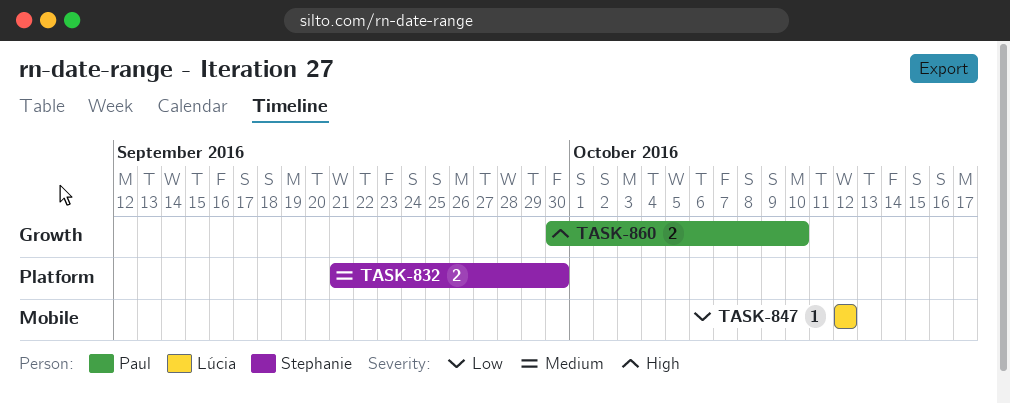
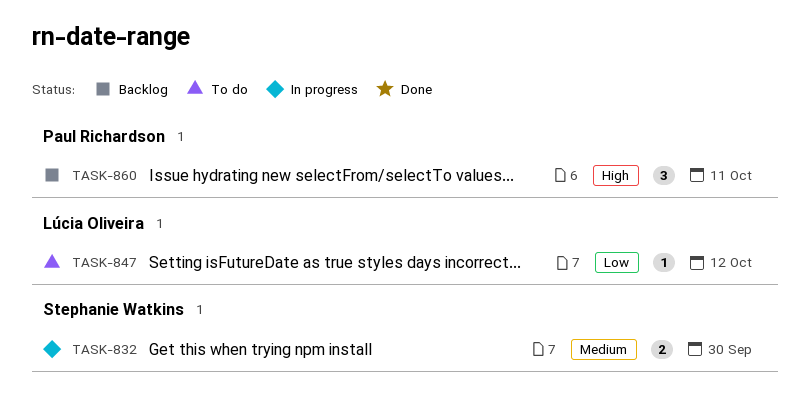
TASK-860, estimate: 2 -> 3
TASK-860, due: Oct 10 -> Oct 11

